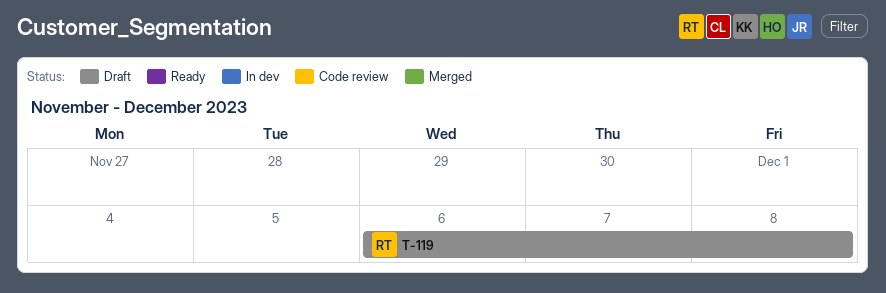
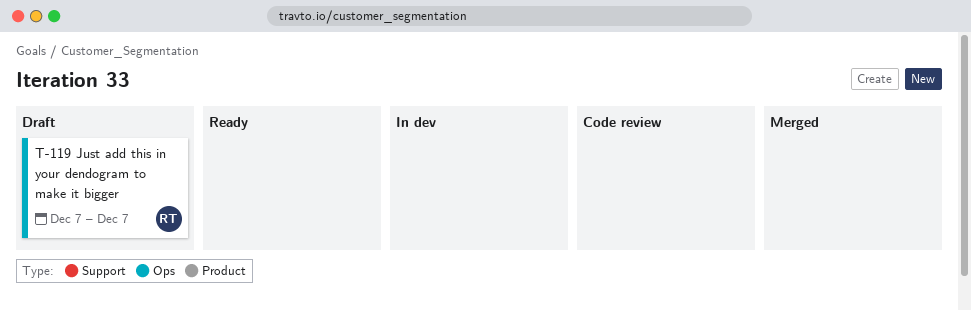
T-119, start: Dec 6 -> Dec 7
T-119, due: Dec 8 -> Dec 7

